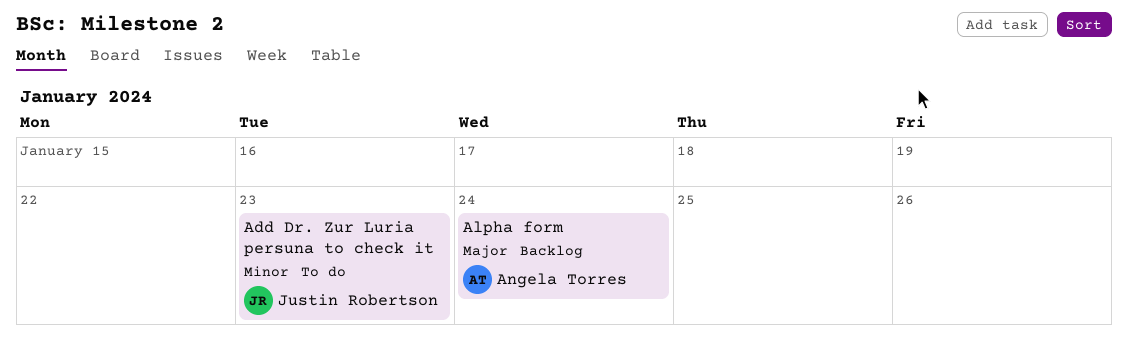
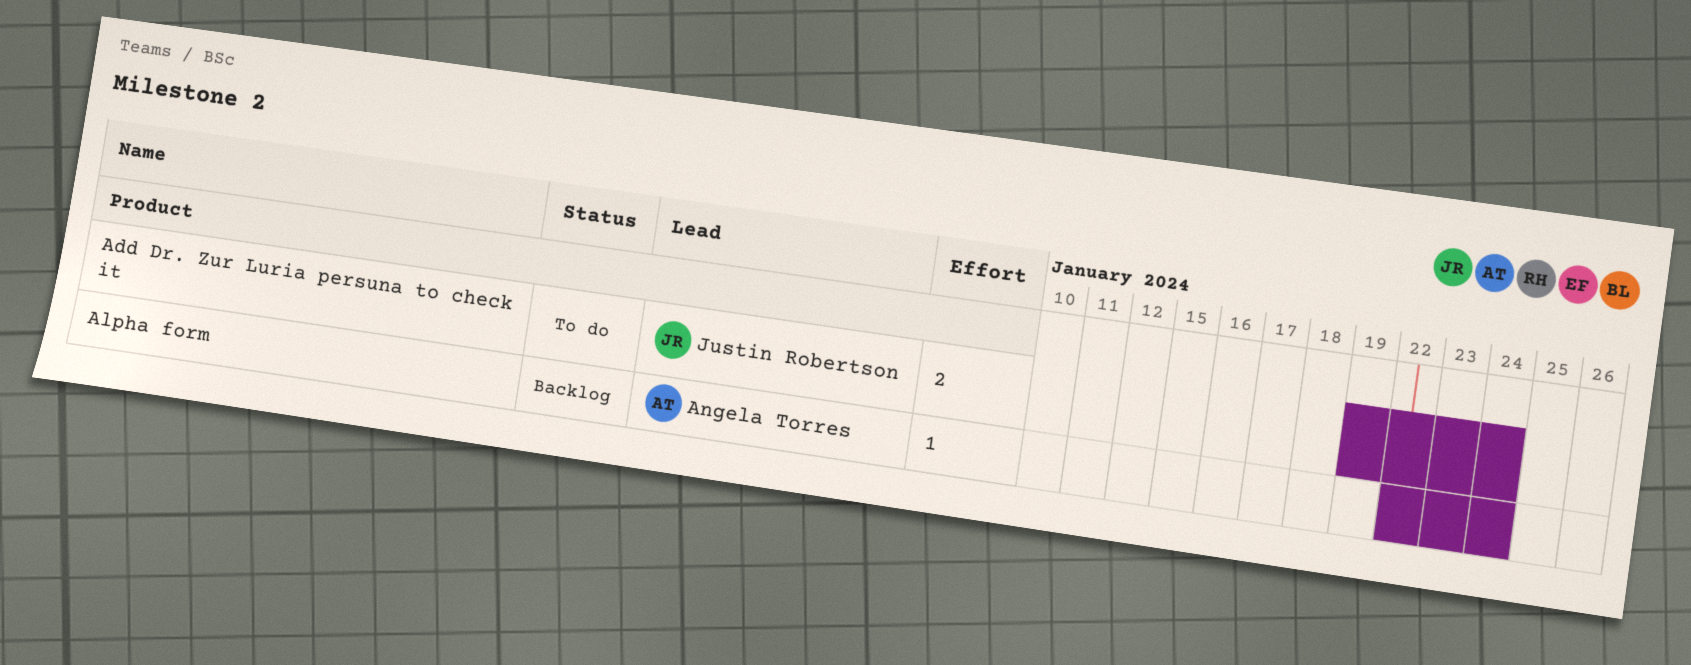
Add Dr. Zur Luria persuna to check it, due: Jan 23 -> Jan 24

